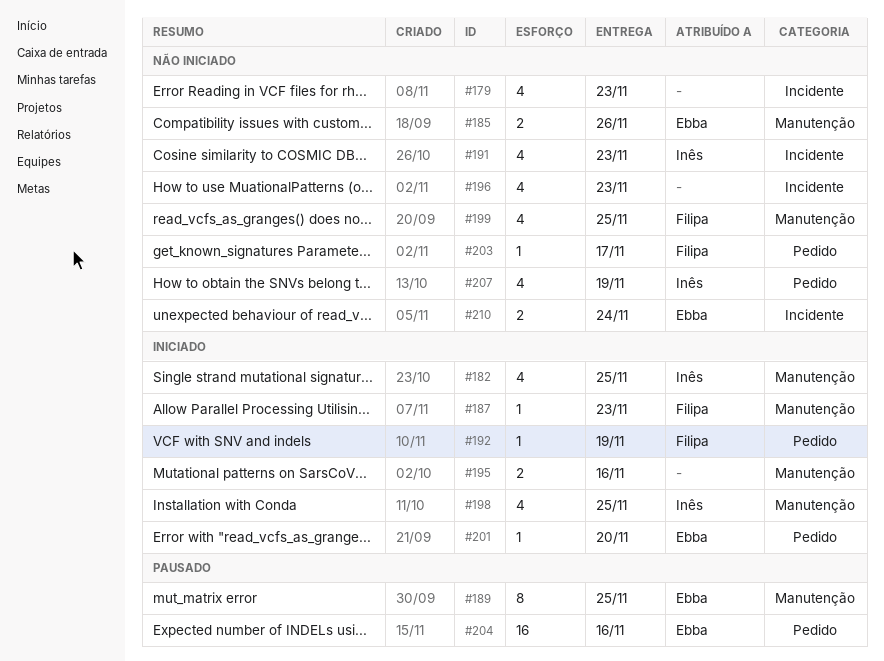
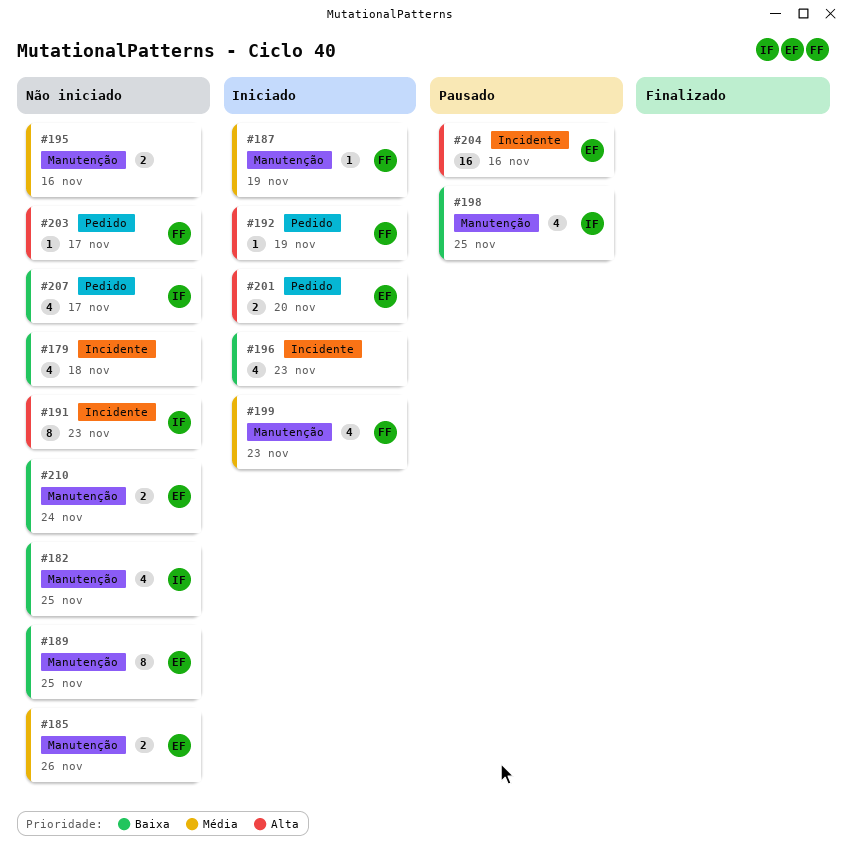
#179, due: Nov 23 -> Nov 18
#182, status: Iniciado -> Não iniciado
#187, due: Nov 23 -> Nov 19
#189, status: Pausado -> Não iniciado
#191, estimate: 4 -> 8
#195, status: Iniciado -> Não iniciado
#196, status: Não iniciado -> Iniciado
#198, status: Iniciado -> Pausado
#199, status: Não iniciado -> Iniciado
#199, due: Nov 25 -> Nov 23
#201, estimate: 1 -> 2
#204, label: Pedido -> Incidente
#207, due: Nov 19 -> Nov 17
#210, label: Incidente -> Manutenção

